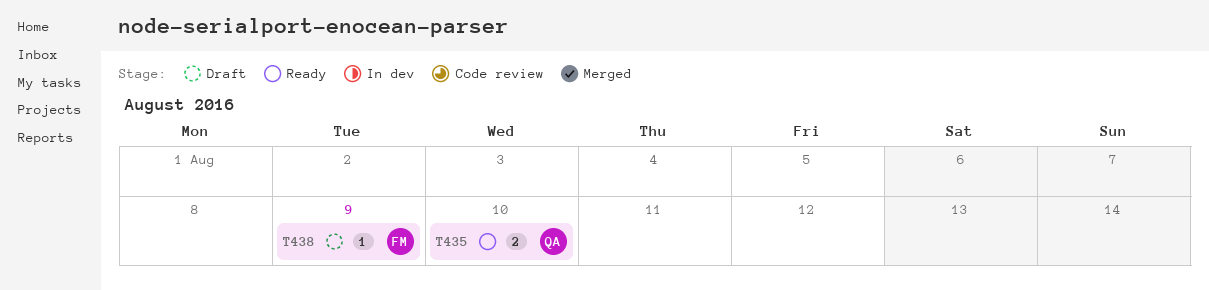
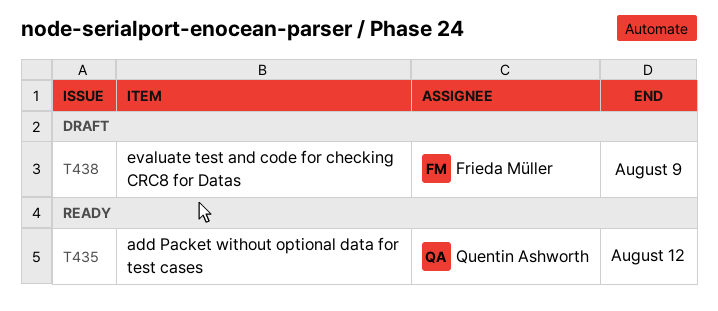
T435, due: Aug 10 -> Aug 12

